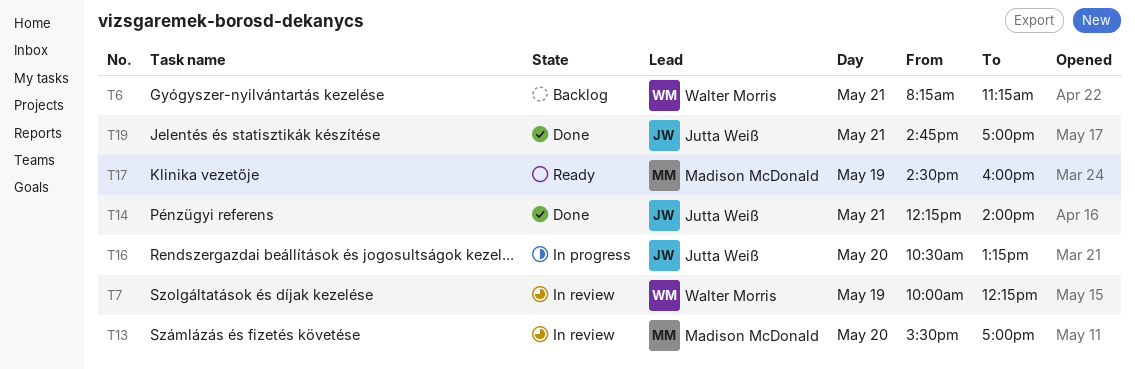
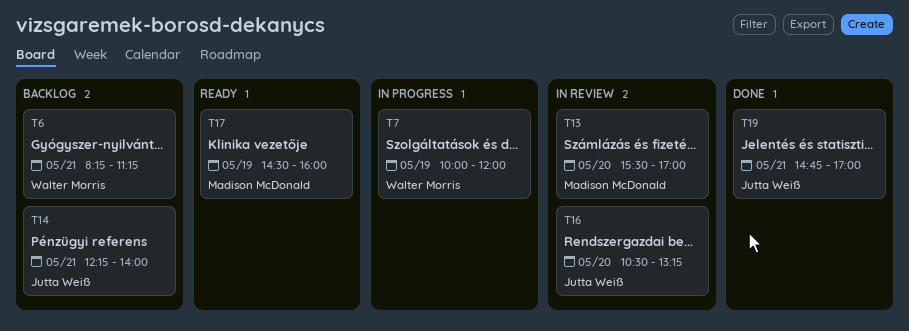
T7, status: In review -> In progress
T7, ends: 12:15 -> 12:00
T14, status: Done -> Backlog
T16, status: In progress -> In review

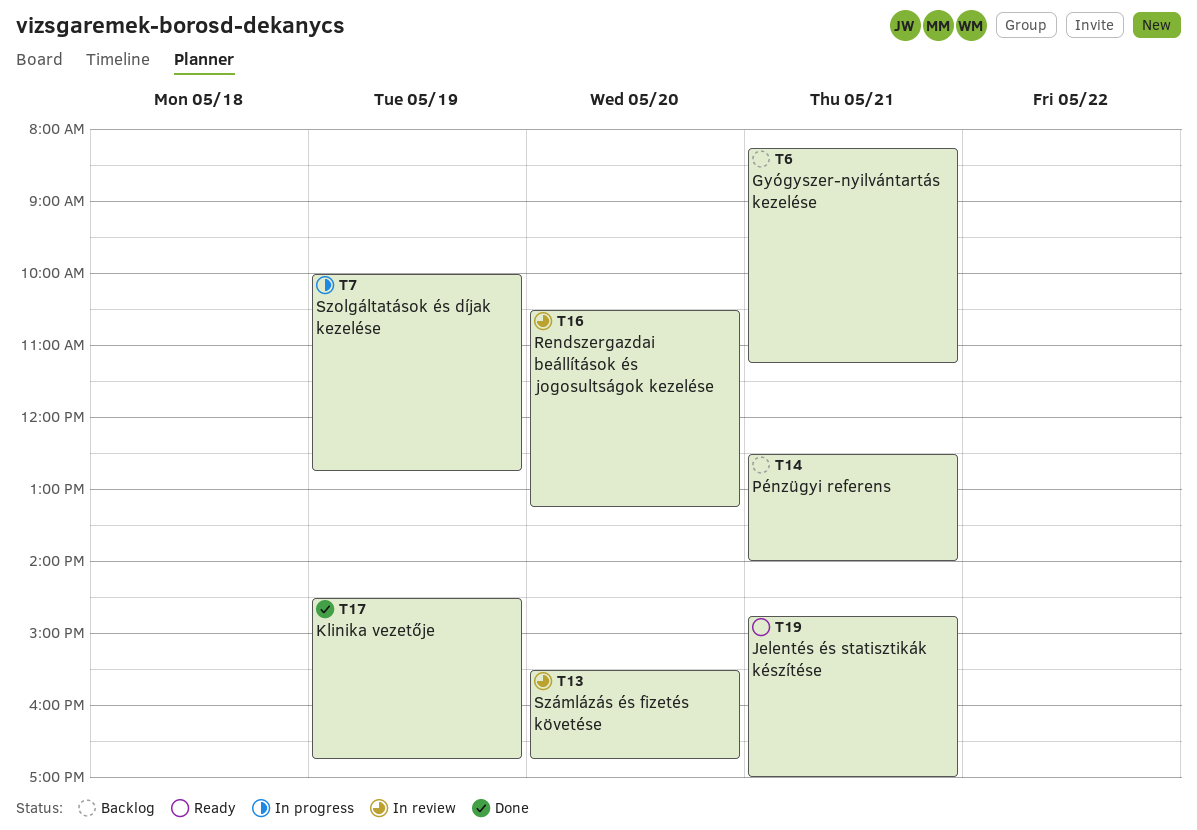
T7, ends: 12:00 -> 12:45
T13, ends: 17:00 -> 16:45
T14, begins: 12:15 -> 12:30
T17, status: Ready -> Done
T17, ends: 16:00 -> 16:45
T19, status: Done -> Ready

